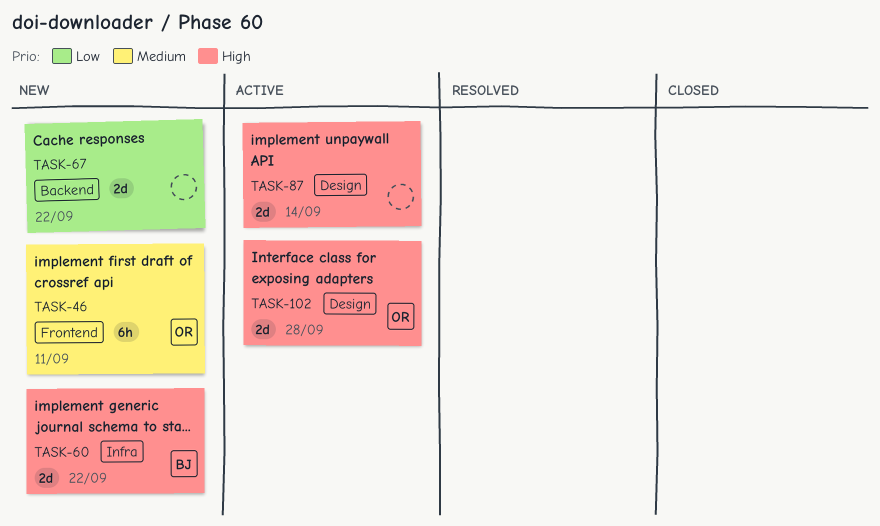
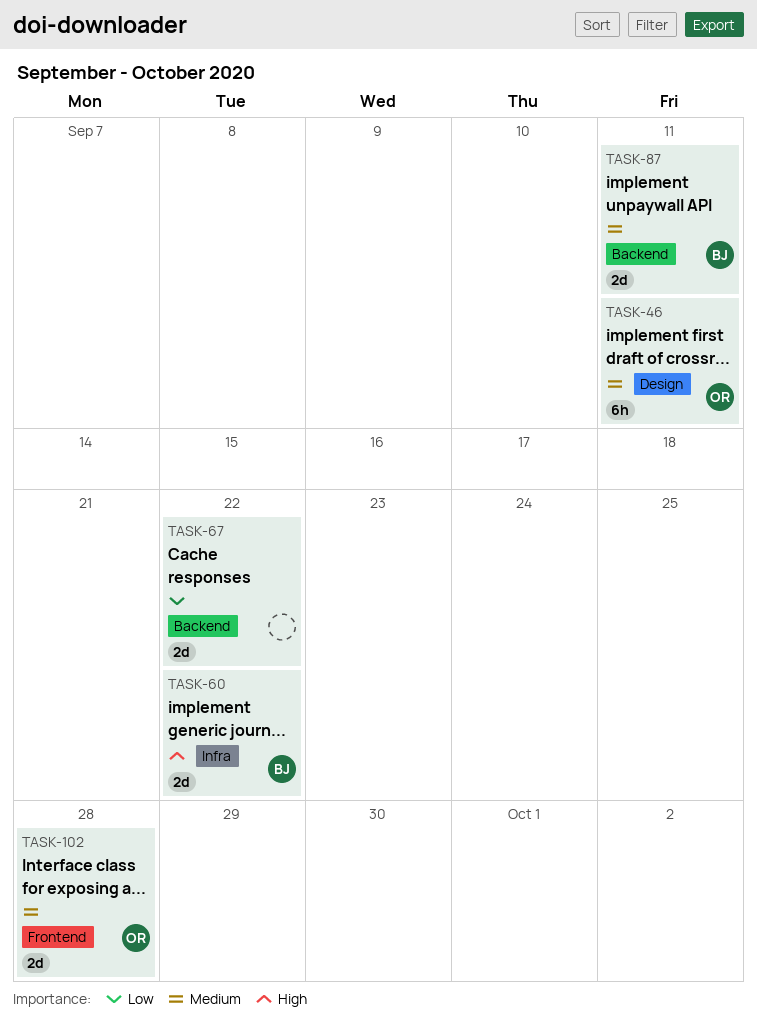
TASK-46, label: Frontend -> Design
TASK-87, owner: none -> BJ
TASK-87, priority: High -> Medium
TASK-87, label: Design -> Backend
TASK-87, due: Sep 14 -> Sep 11
TASK-102, priority: High -> Medium
TASK-102, label: Design -> Frontend

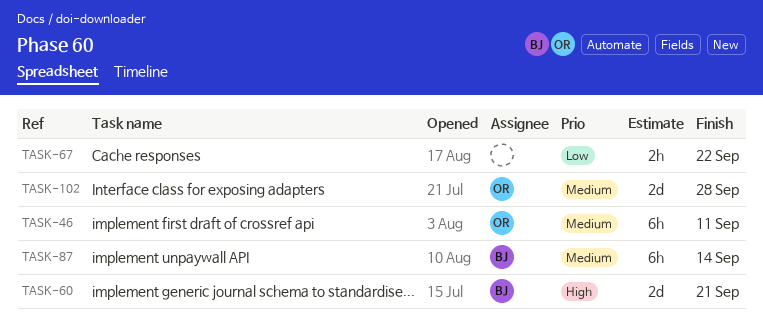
TASK-60, due: Sep 22 -> Sep 21
TASK-67, estimate: 2d -> 2h
TASK-87, estimate: 2d -> 6h
TASK-87, due: Sep 11 -> Sep 14

